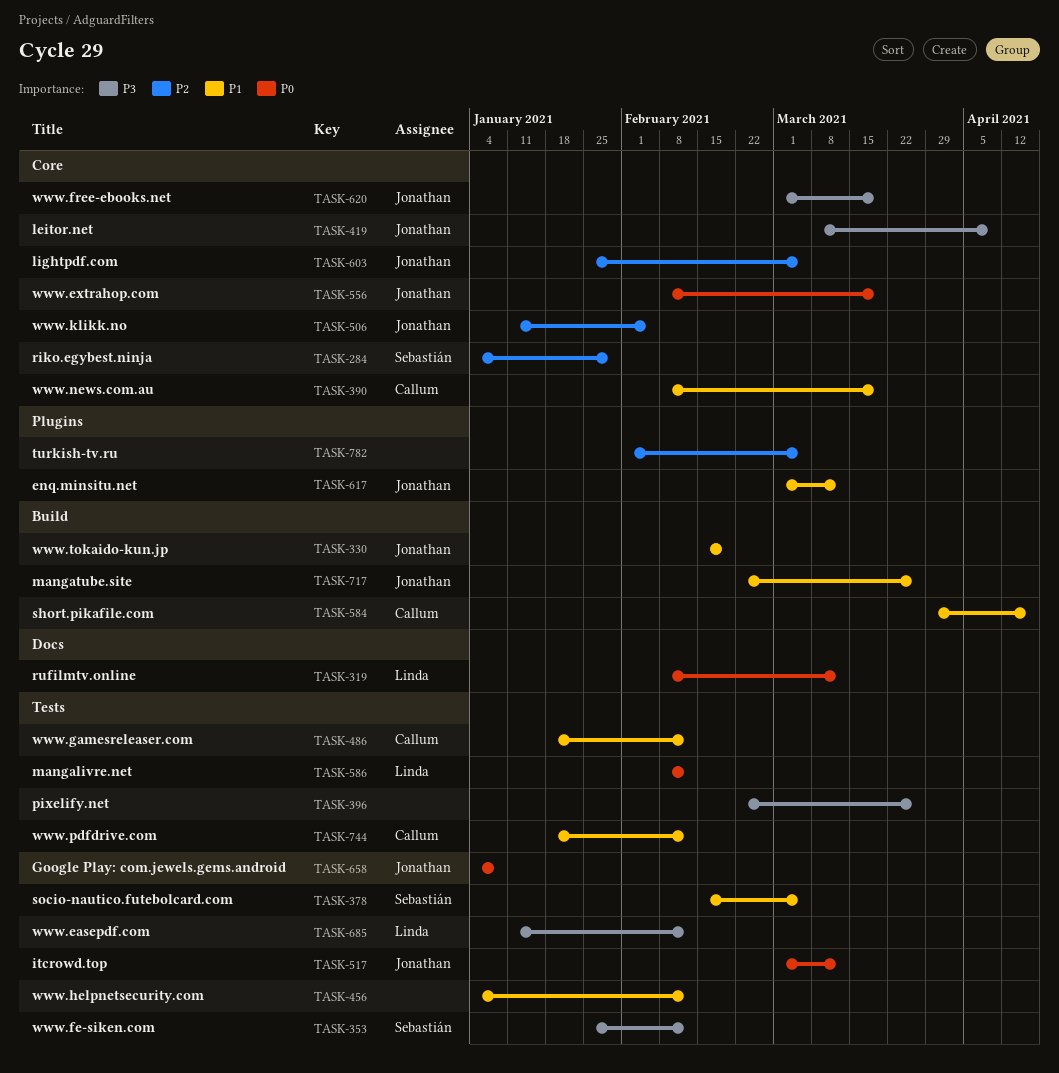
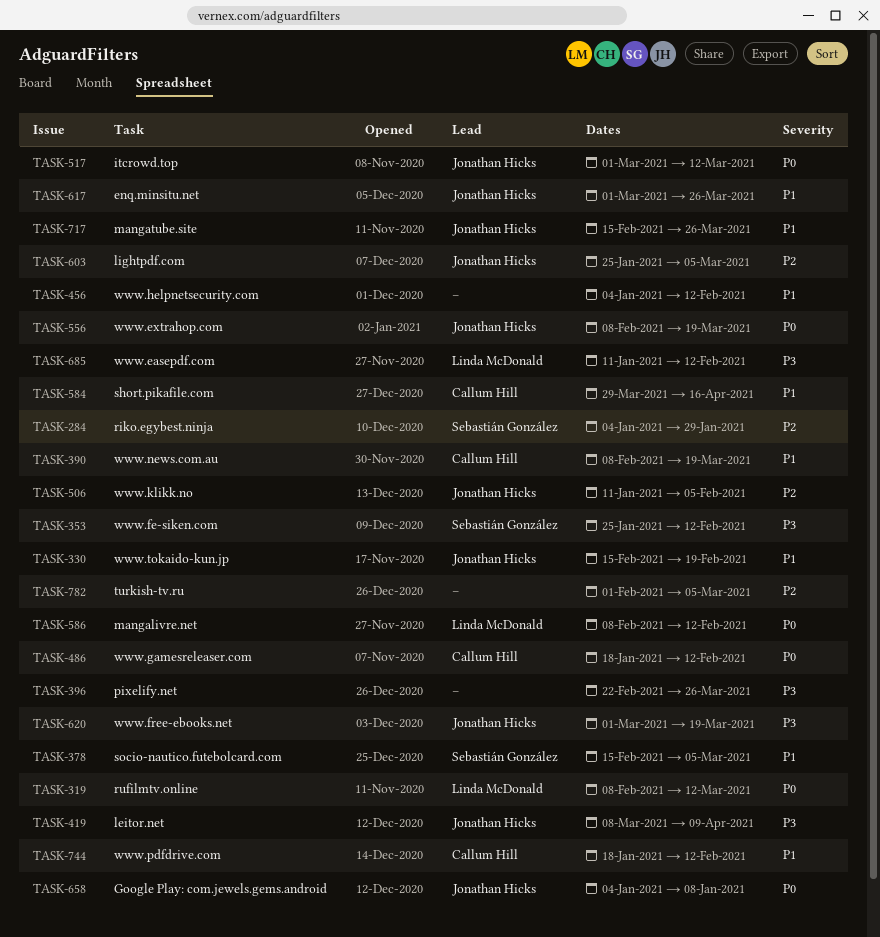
TASK-486, priority: P1 -> P0
TASK-617, due: Mar 12 -> Mar 26
TASK-717, start: Feb 22 -> Feb 15

